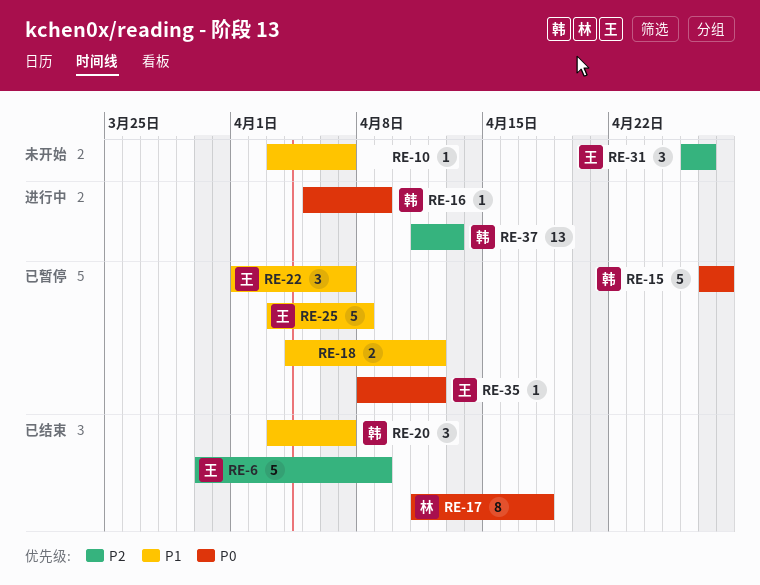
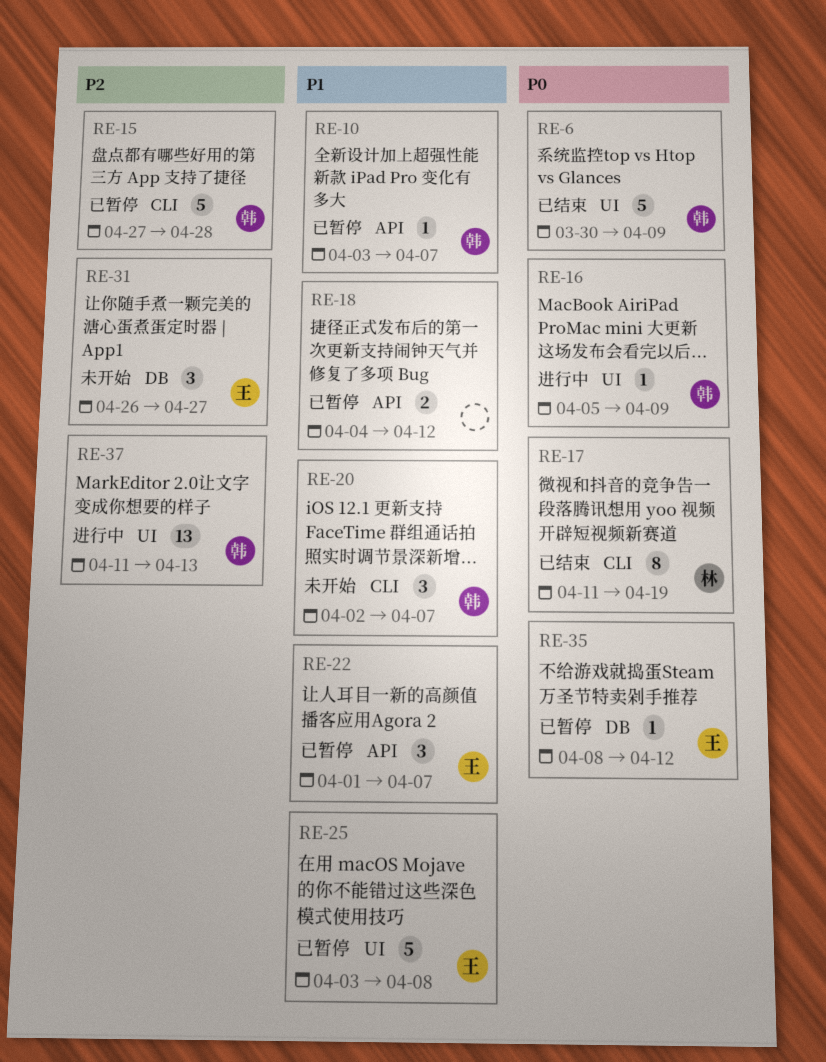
RE-6, owner: 王 -> 韩
RE-6, priority: P2 -> P0
RE-10, status: 未开始 -> 已暂停
RE-10, owner: none -> 韩
RE-15, priority: P0 -> P2
RE-17, due: Apr 18 -> Apr 19
RE-20, status: 已结束 -> 未开始
RE-20, start: Apr 3 -> Apr 2

